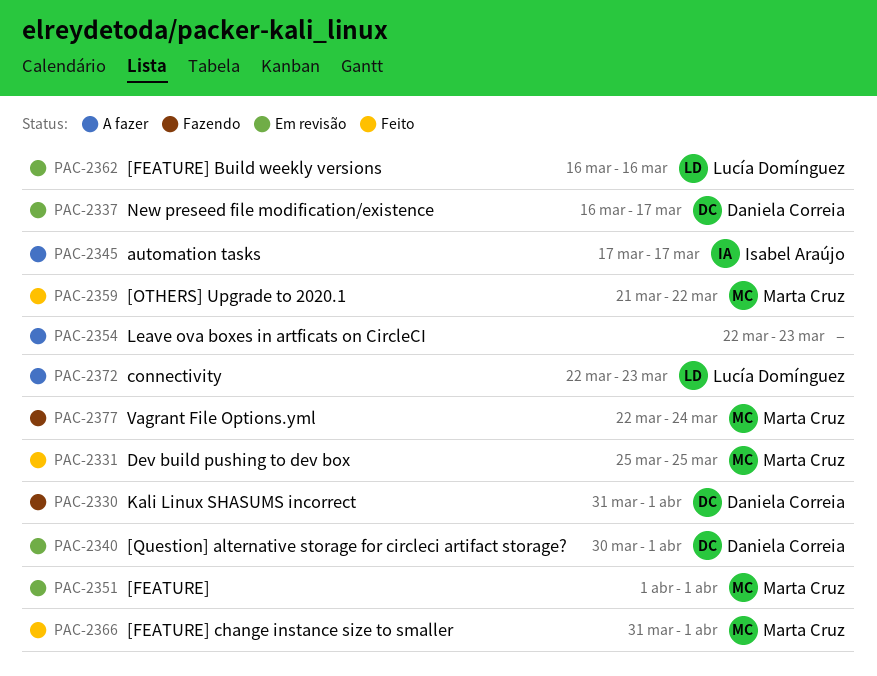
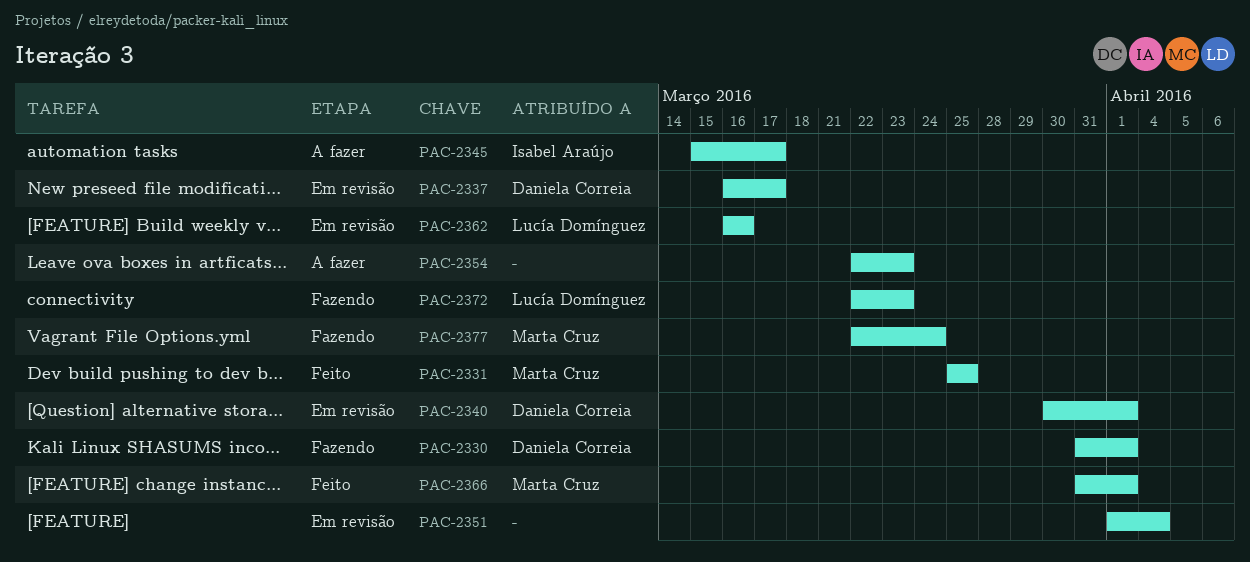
PAC-2345, start: Mar 17 -> Mar 15
PAC-2351, owner: Marta Cruz -> none
PAC-2351, due: Apr 1 -> Apr 4
PAC-2359: present -> none
PAC-2372, status: A fazer -> Fazendo

